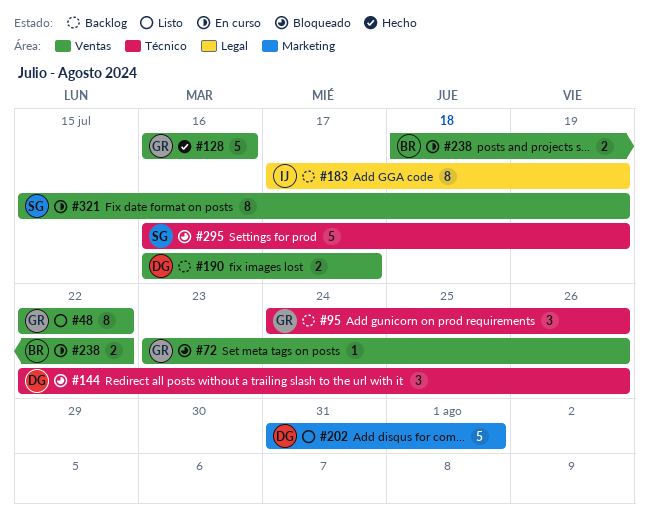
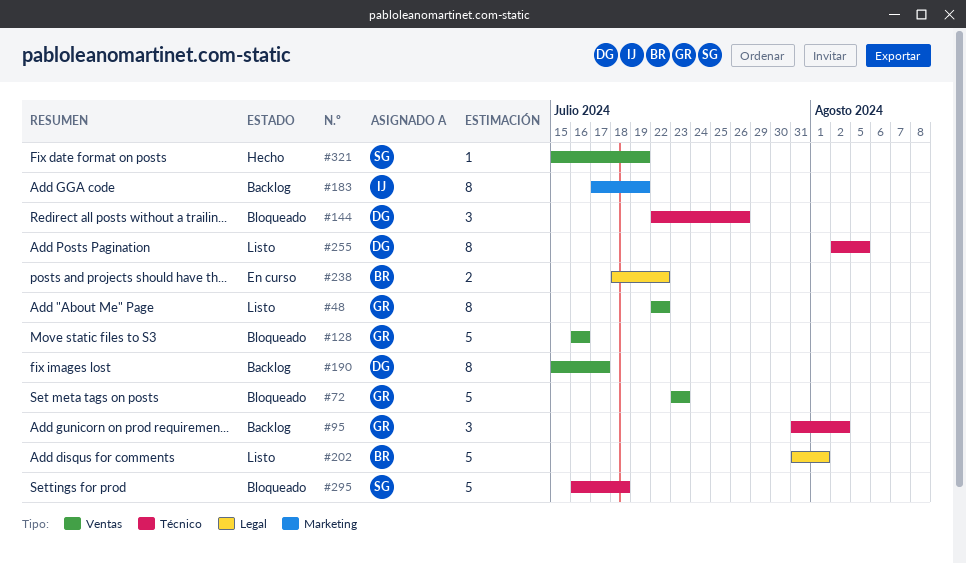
#72, estimate: 1 -> 5
#72, due: Jul 26 -> Jul 23
#95, start: Jul 24 -> Jul 31
#95, due: Jul 26 -> Aug 2
#128, status: Hecho -> Bloqueado
#183, label: Legal -> Marketing
#190, estimate: 2 -> 8
#190, start: Jul 16 -> Jul 15
#202, owner: DG -> BR
#202, label: Marketing -> Legal
#238, label: Ventas -> Legal
#255: none -> present
#295, due: Jul 19 -> Jul 18
#321, status: En curso -> Hecho
#321, estimate: 8 -> 1

